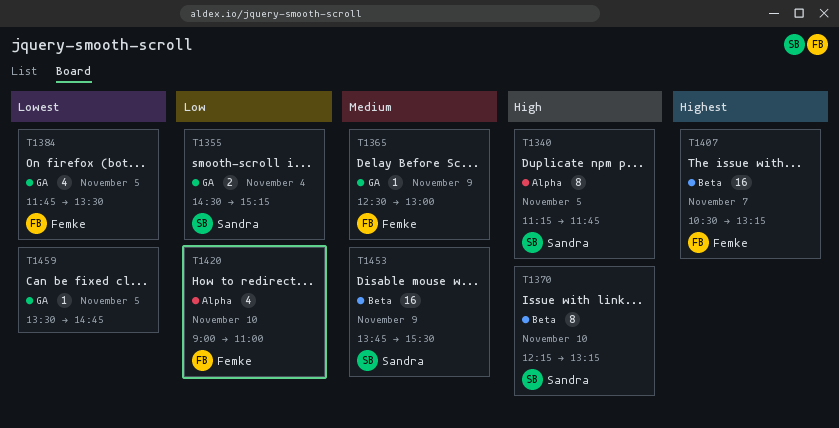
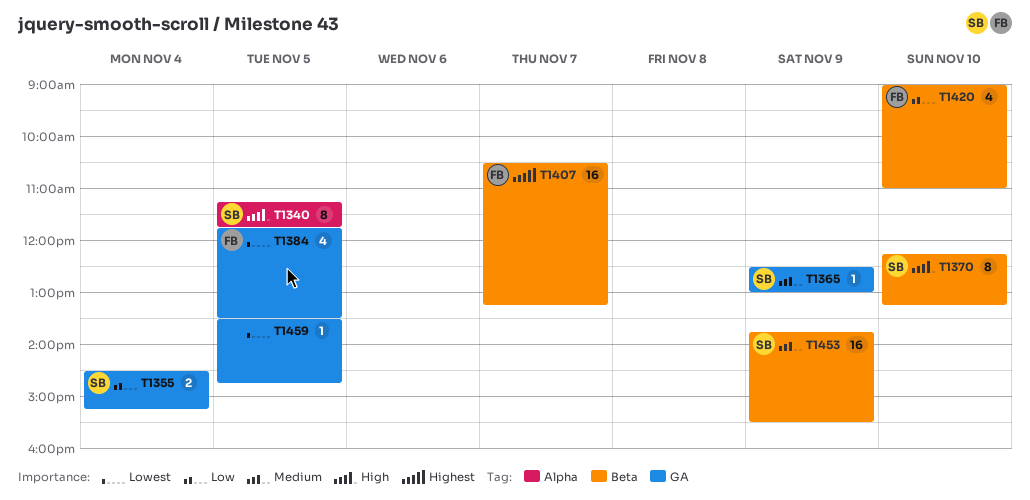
T1365, owner: Femke -> Sandra
T1420, label: Alpha -> Beta

